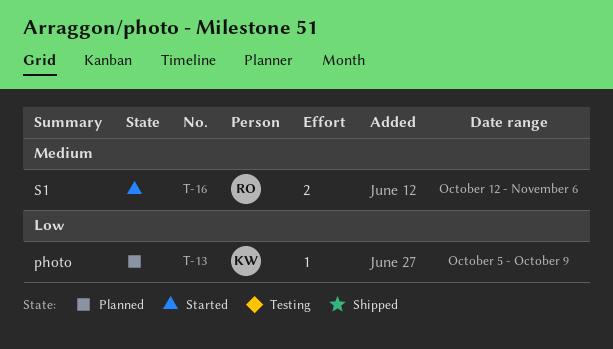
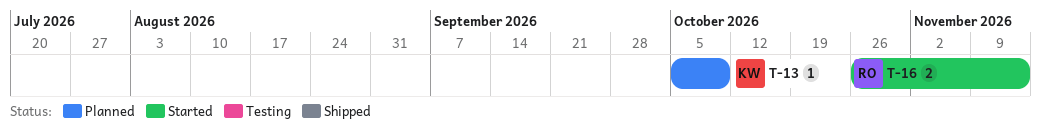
T-16, start: Oct 12 -> Oct 26
T-16, due: Nov 6 -> Nov 13

